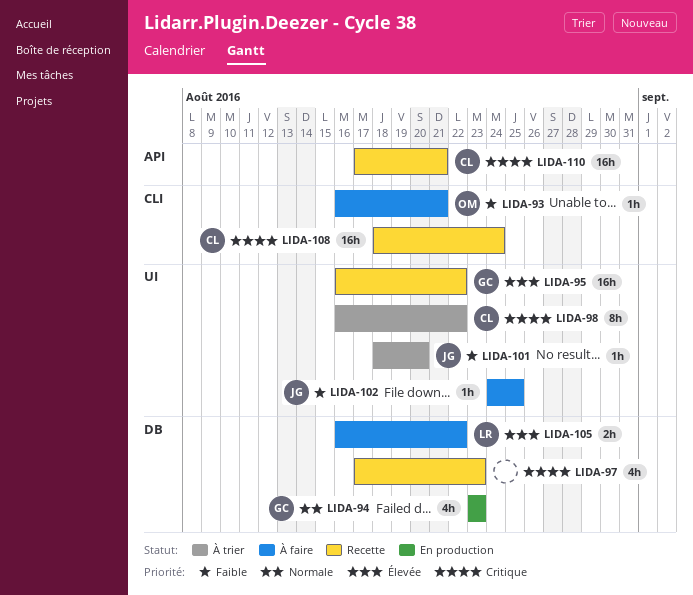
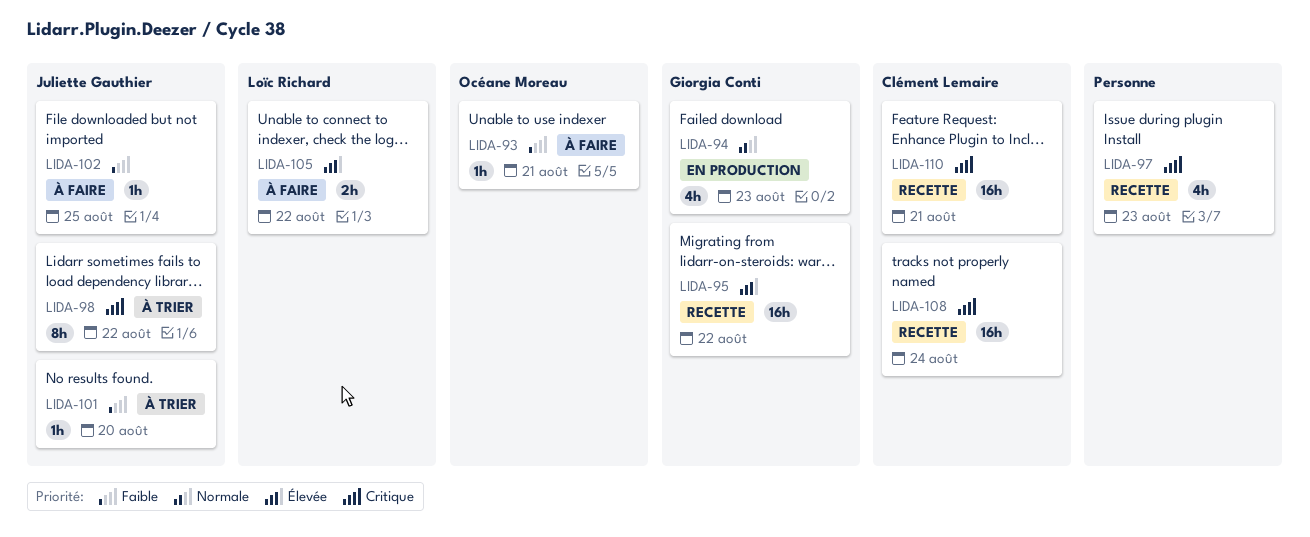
LIDA-98, owner: Clément Lemaire -> Juliette Gauthier

